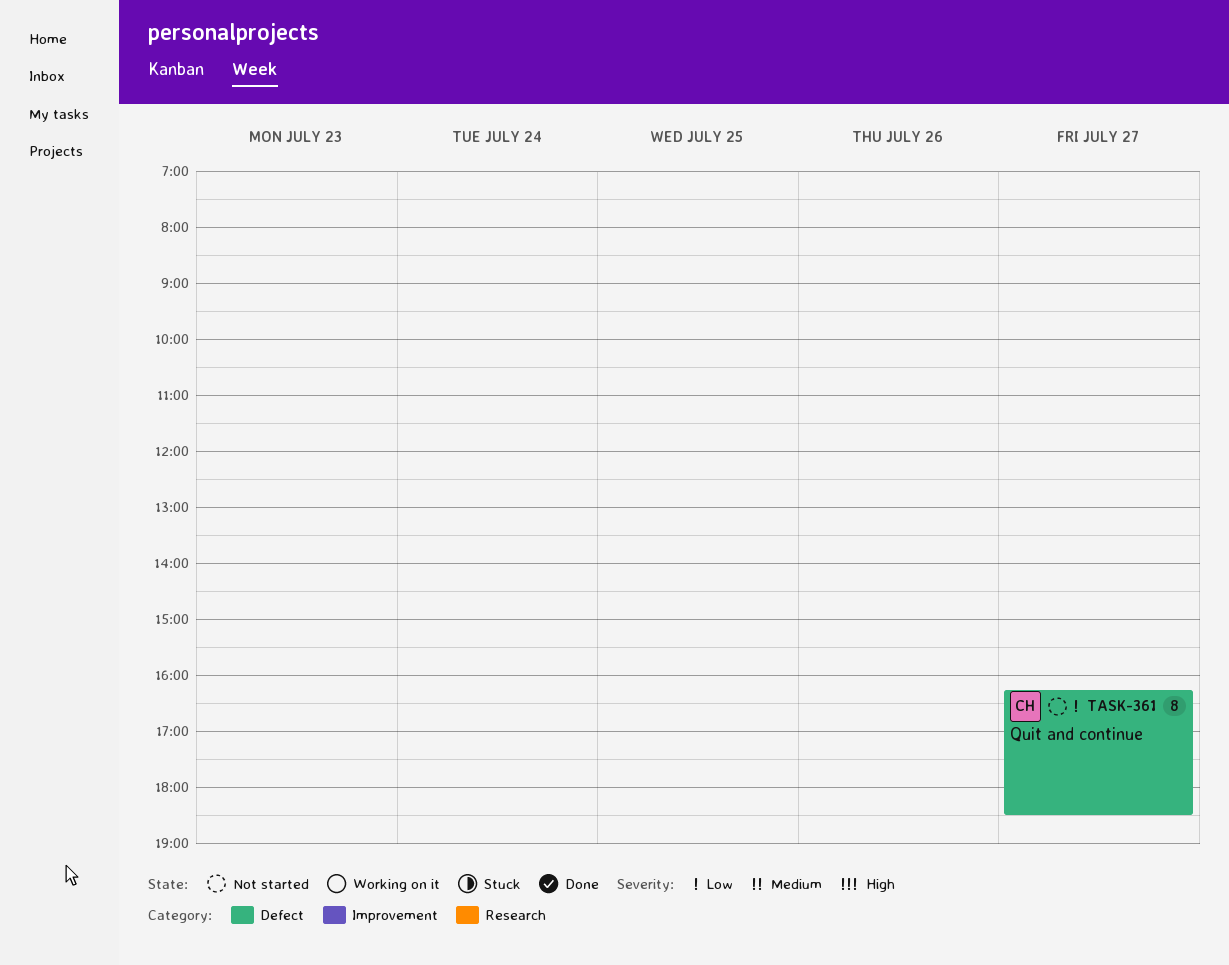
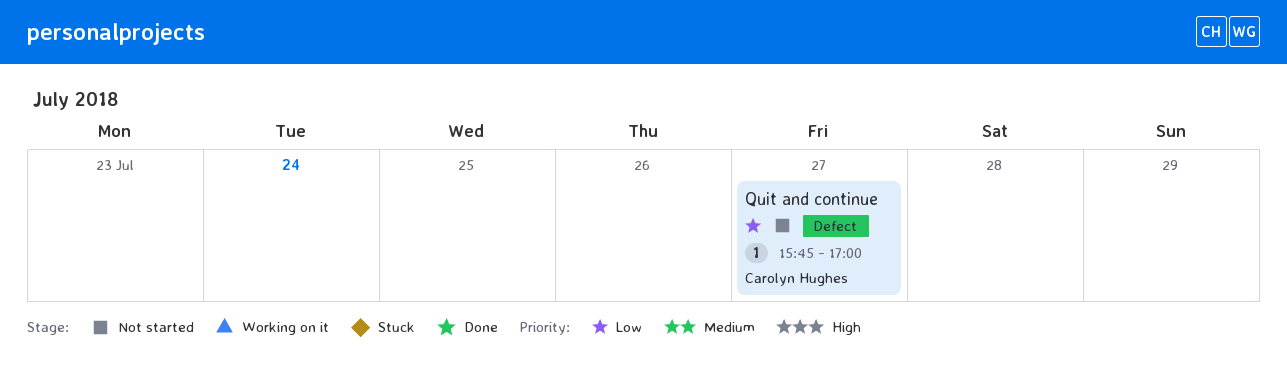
Quit and continue, estimate: 8 -> 1
Quit and continue, begins: 16:15 -> 15:45
Quit and continue, ends: 18:30 -> 17:00

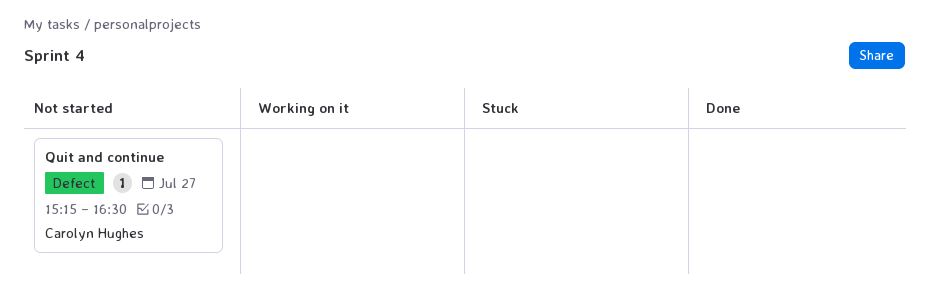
Quit and continue, begins: 15:45 -> 15:15
Quit and continue, ends: 17:00 -> 16:30

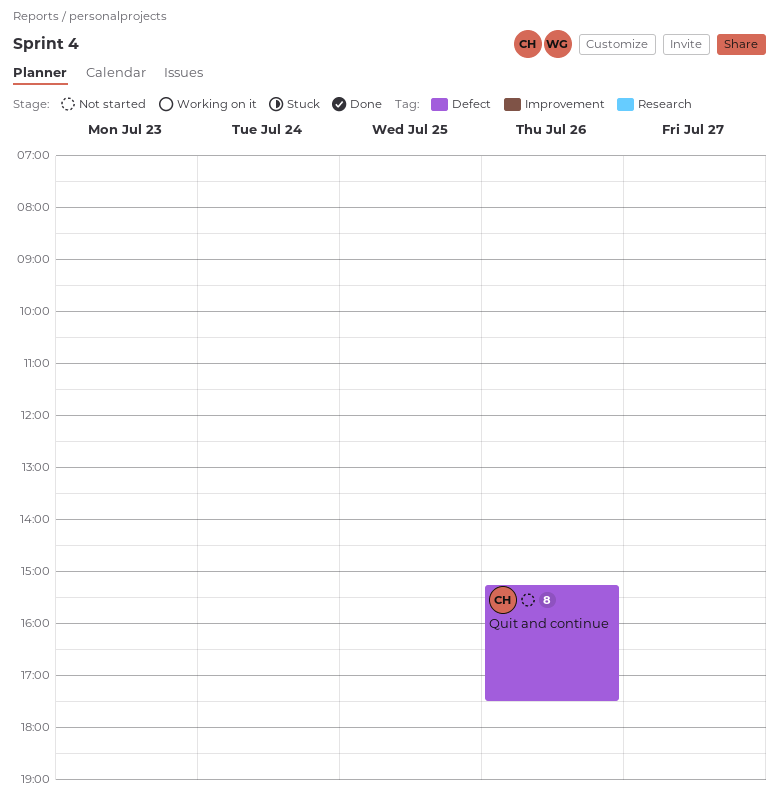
Quit and continue, estimate: 1 -> 8
Quit and continue, day: Jul 27 -> Jul 26
Quit and continue, ends: 16:30 -> 17:30

